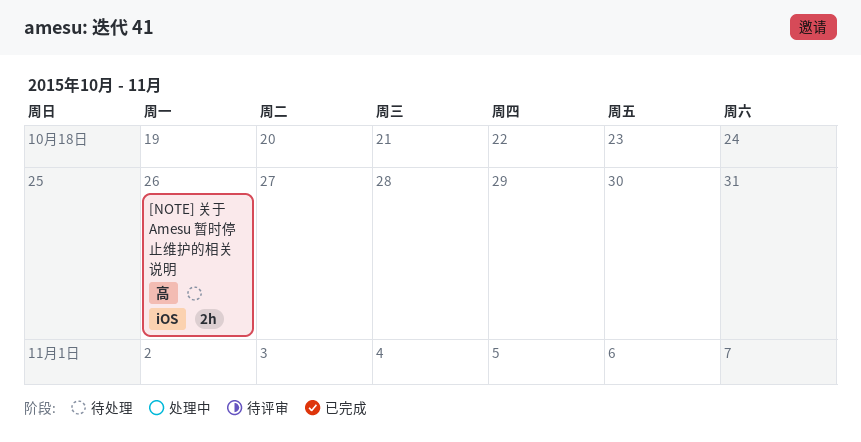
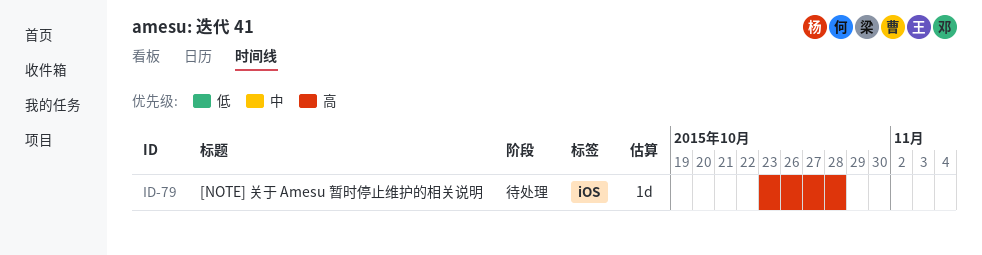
[NOTE] 关于 Amesu 暂时停止维护的相关说明, estimate: 2h -> 1d
[NOTE] 关于 Amesu 暂时停止维护的相关说明, due: Oct 26 -> Oct 28

